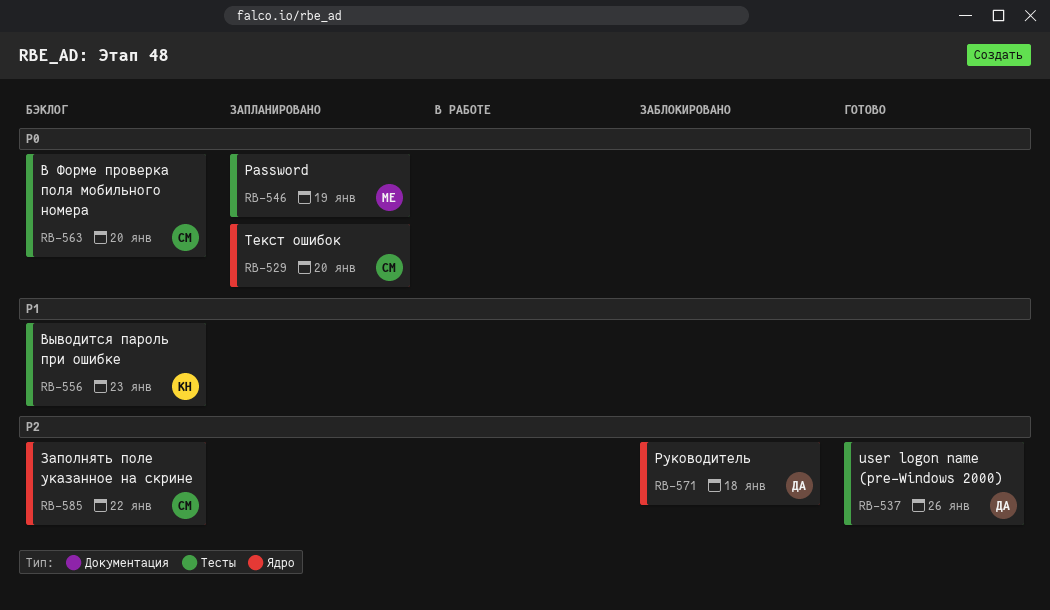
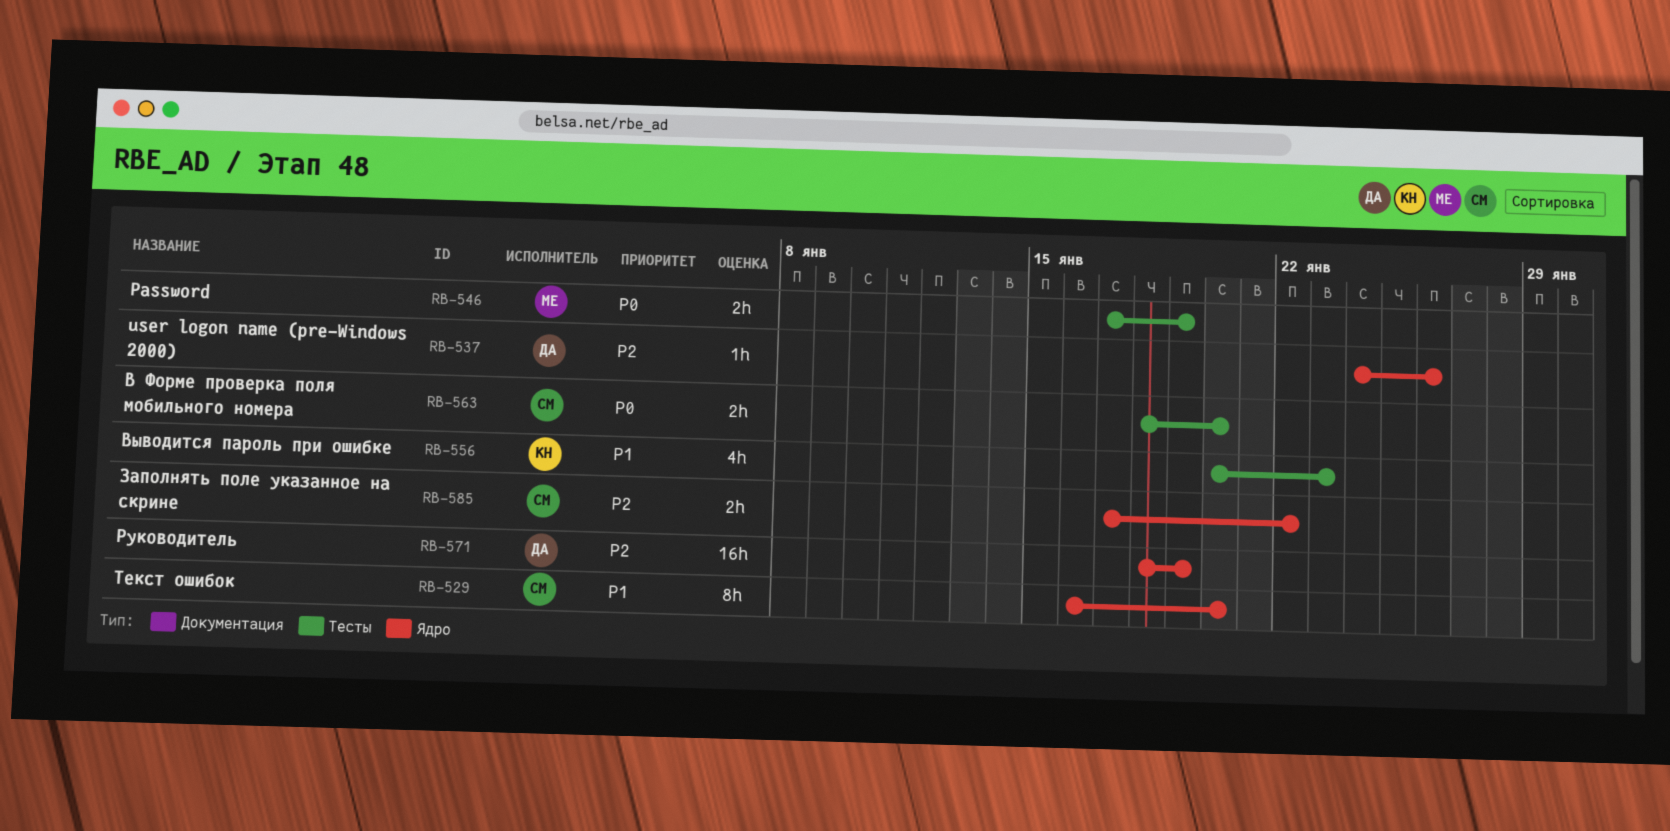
RB-529, priority: P0 -> P1
RB-537, label: Тесты -> Ядро
RB-571, due: Jan 18 -> Jan 19

